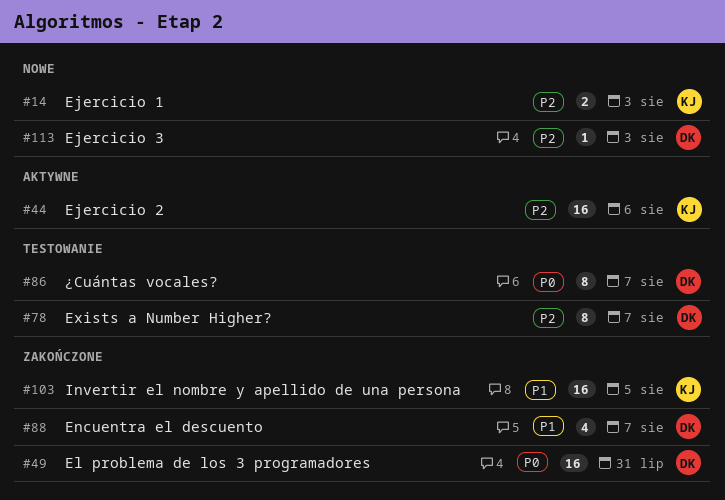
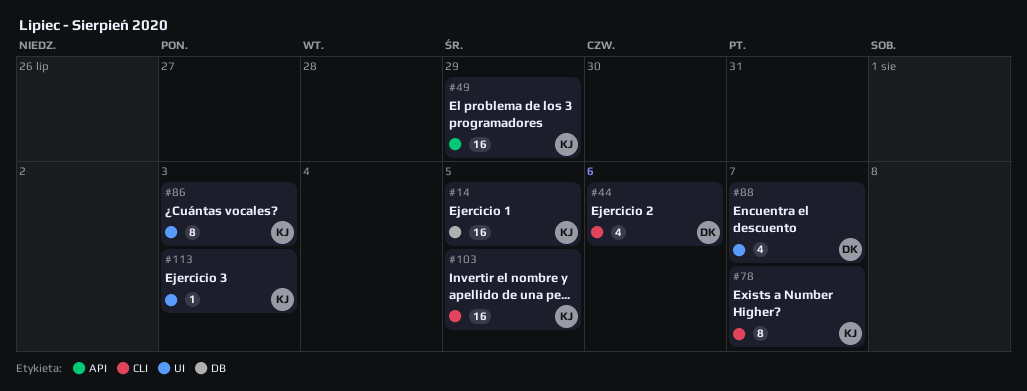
#14, estimate: 2 -> 16
#14, due: Aug 3 -> Aug 5
#44, owner: KJ -> DK
#44, estimate: 16 -> 4
#49, owner: DK -> KJ
#49, due: Jul 31 -> Jul 29
#78, owner: DK -> KJ
#86, owner: DK -> KJ
#86, due: Aug 7 -> Aug 3
#113, owner: DK -> KJ

